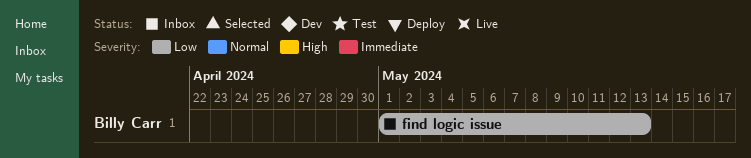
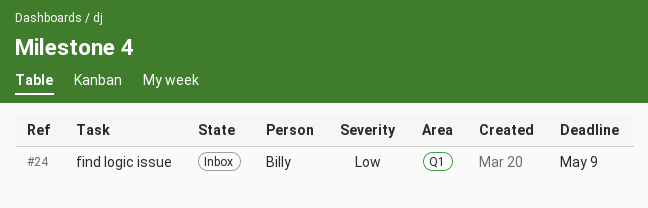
find logic issue, due: May 13 -> May 9

